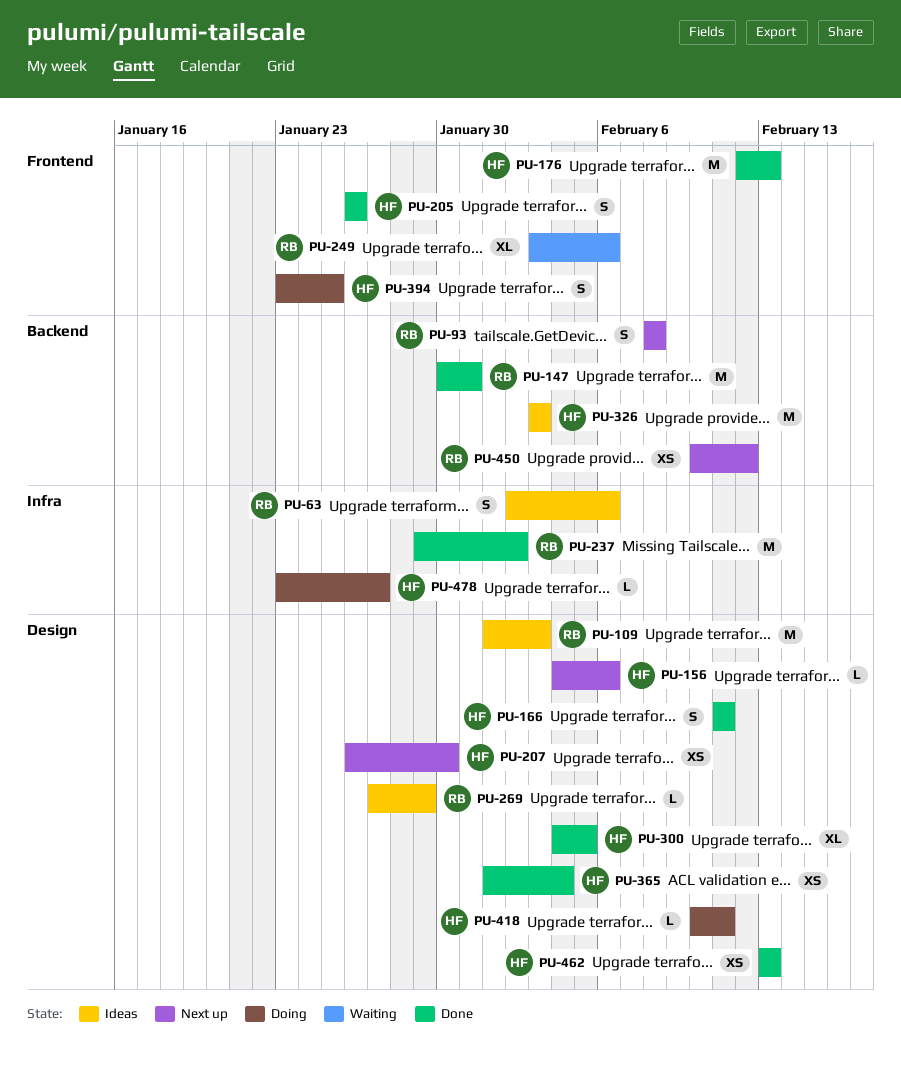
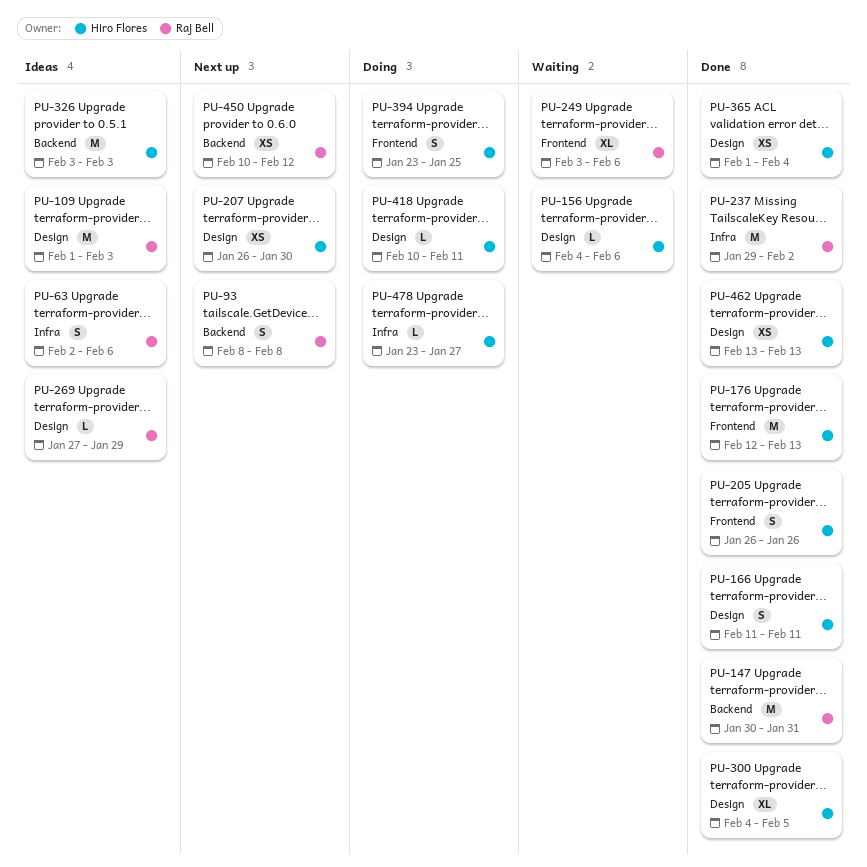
PU-156, status: Next up -> Waiting

